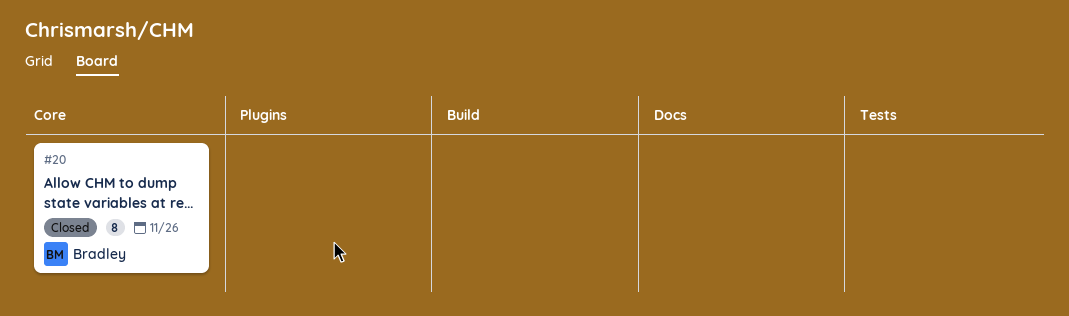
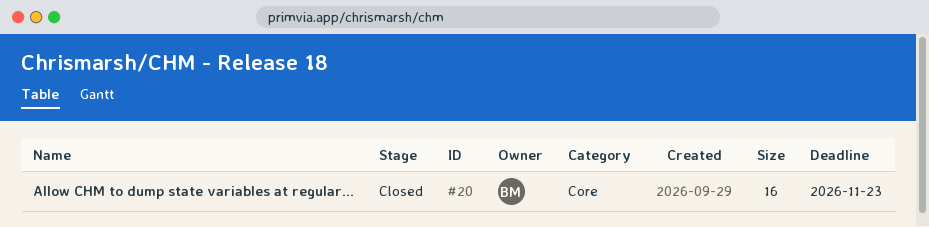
#20, estimate: 8 -> 16
#20, due: Nov 26 -> Nov 23

